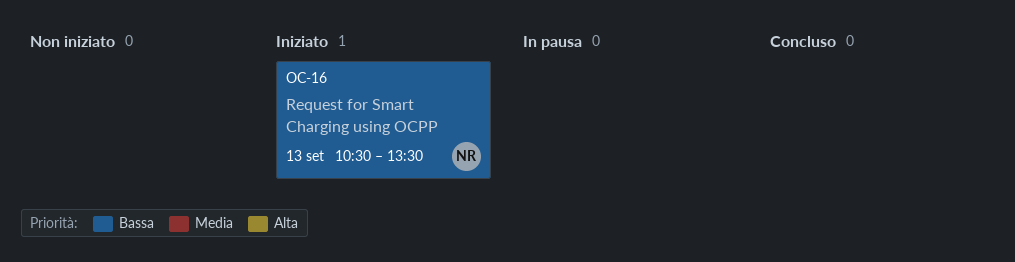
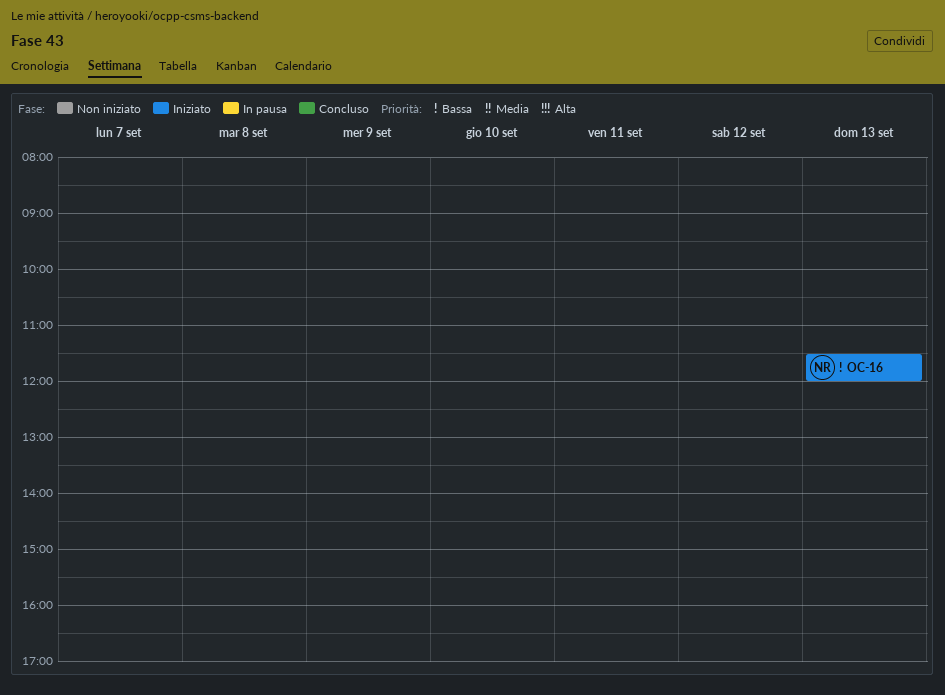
OC-16, begins: 10:30 -> 11:30
OC-16, ends: 13:30 -> 12:00

